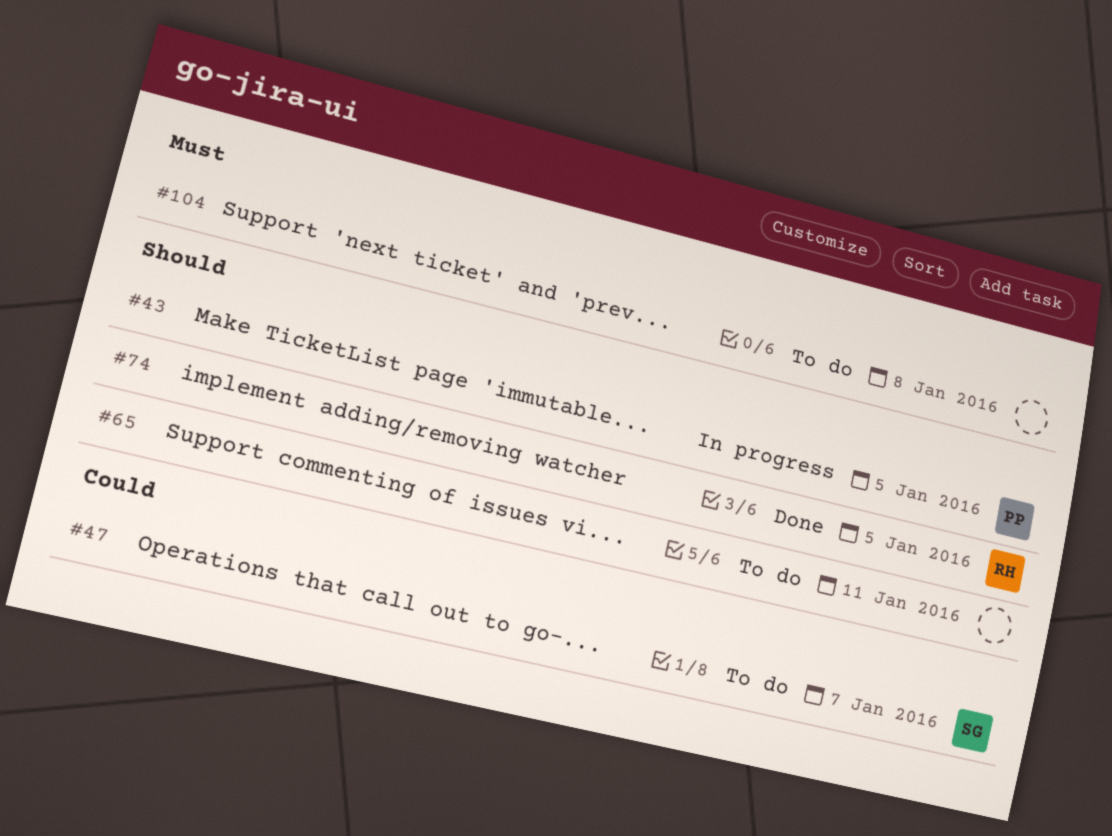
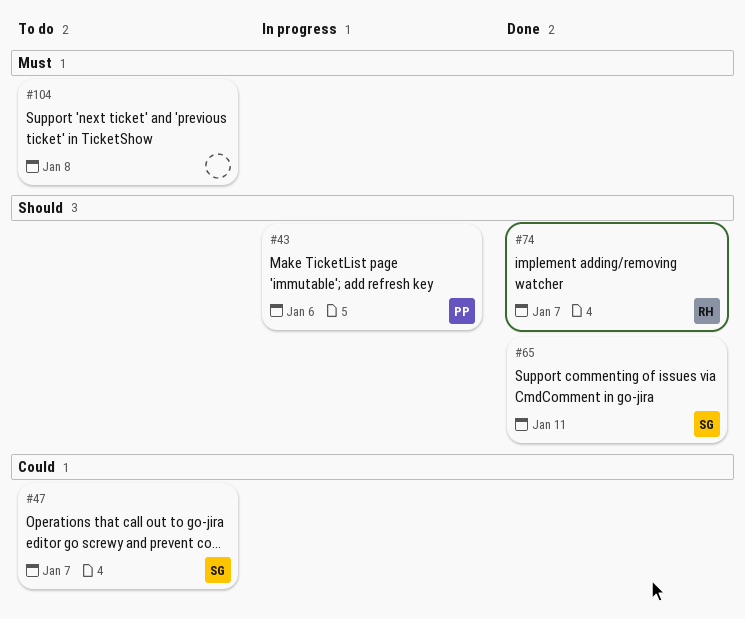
#43, due: Jan 5 -> Jan 6
#65, status: To do -> Done
#65, owner: none -> SG
#74, due: Jan 5 -> Jan 7

